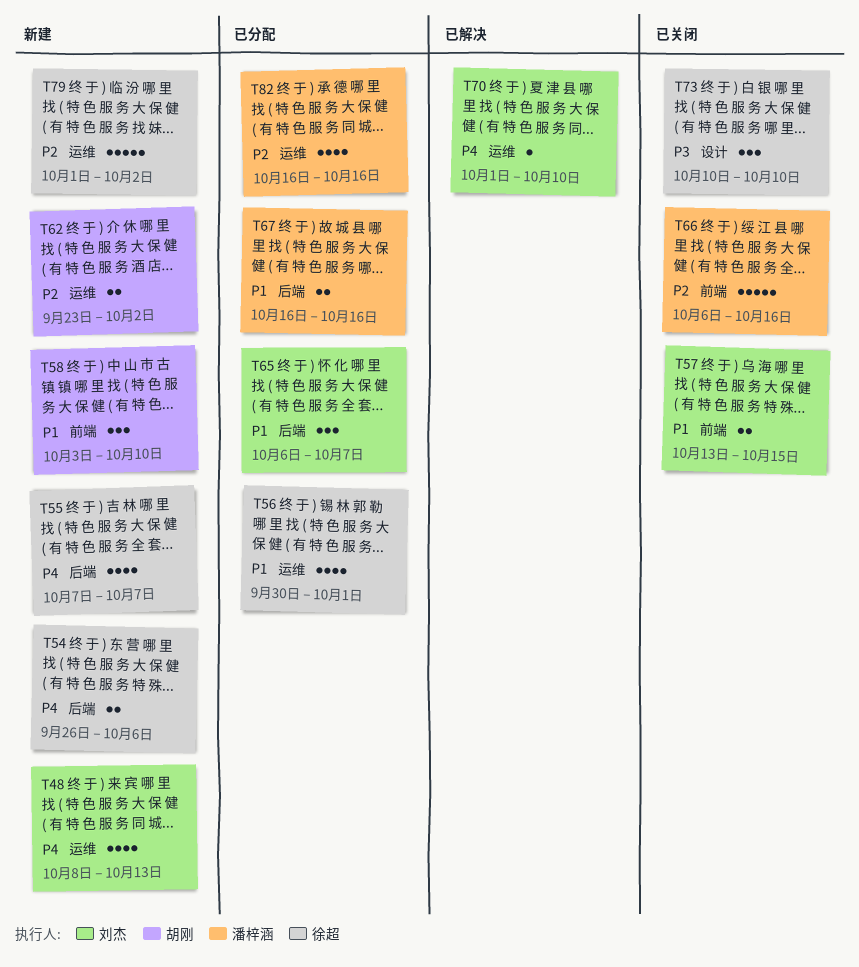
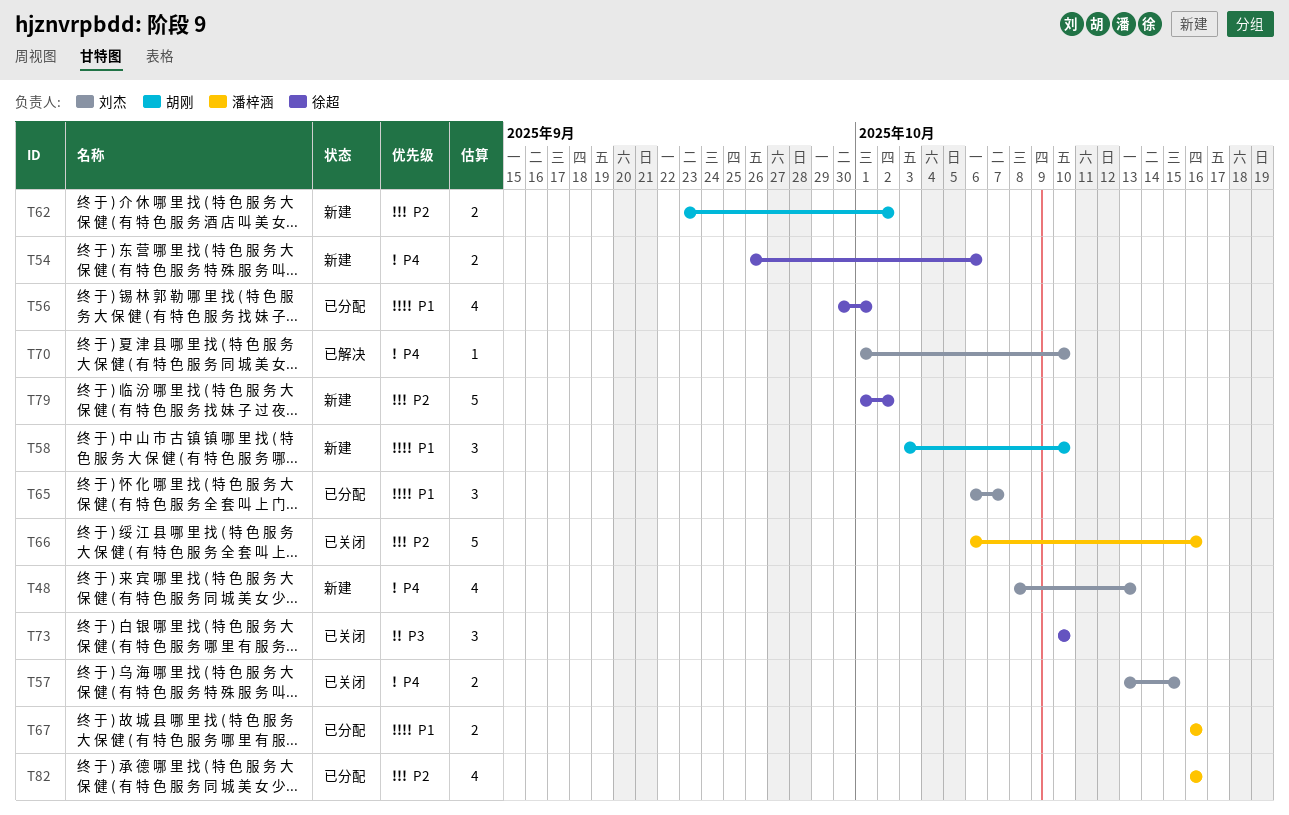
T55: present -> none
T57, priority: P1 -> P4

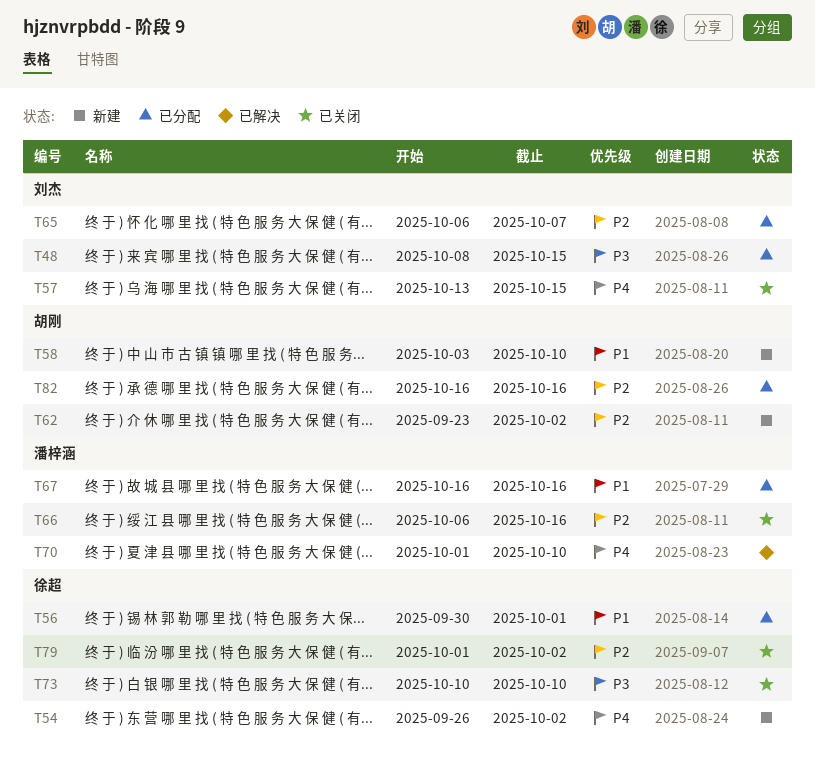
T48, status: 新建 -> 已分配
T48, priority: P4 -> P3
T48, due: Oct 13 -> Oct 15
T54, due: Oct 6 -> Oct 2
T65, priority: P1 -> P2
T70, owner: 刘杰 -> 潘梓涵
T79, status: 新建 -> 已关闭
T82, owner: 潘梓涵 -> 胡刚

